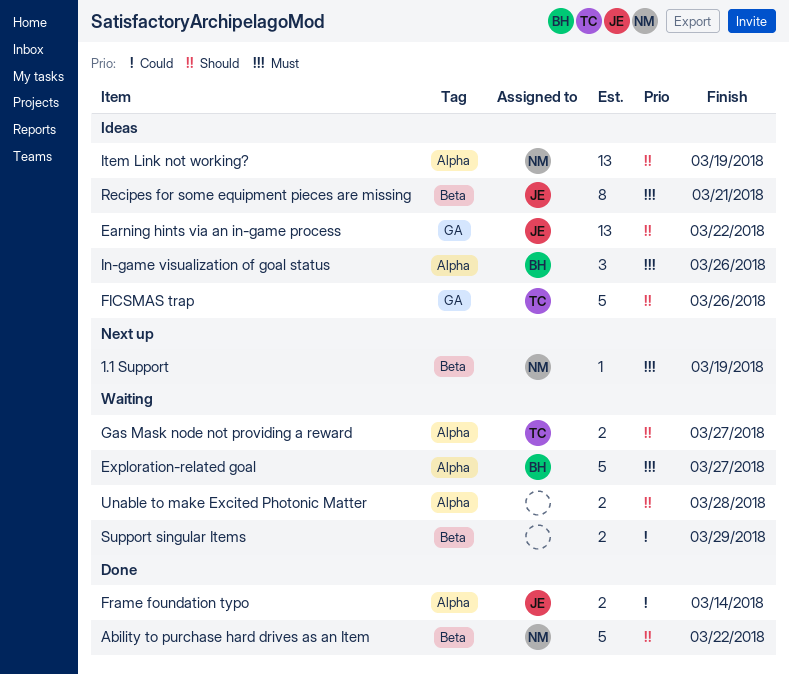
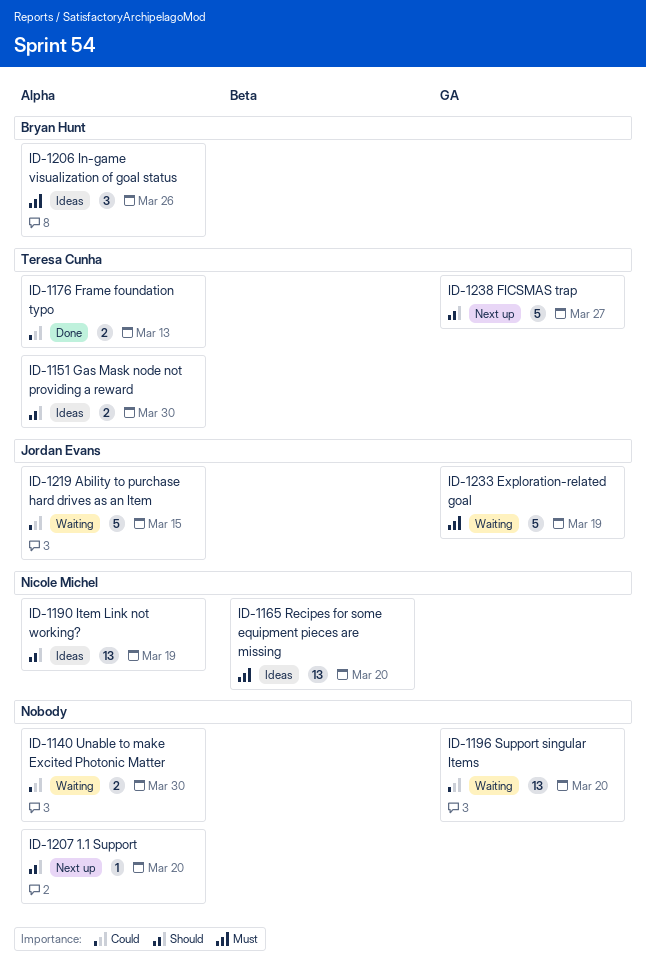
1.1 Support, owner: Nicole Michel -> none
1.1 Support, priority: Must -> Should
1.1 Support, label: Beta -> Alpha
1.1 Support, due: Mar 19 -> Mar 20
Ability to purchase hard drives as an Item, status: Done -> Waiting
Ability to purchase hard drives as an Item, owner: Nicole Michel -> Jordan Evans
Ability to purchase hard drives as an Item, priority: Should -> Could
Ability to purchase hard drives as an Item, label: Beta -> Alpha
Ability to purchase hard drives as an Item, due: Mar 22 -> Mar 15
Earning hints via an in-game process: present -> none
Exploration-related goal, owner: Bryan Hunt -> Jordan Evans
Exploration-related goal, label: Alpha -> GA
Exploration-related goal, due: Mar 27 -> Mar 19
FICSMAS trap, status: Ideas -> Next up
FICSMAS trap, due: Mar 26 -> Mar 27
Frame foundation typo, owner: Jordan Evans -> Teresa Cunha
Frame foundation typo, due: Mar 14 -> Mar 13
Gas Mask node not providing a reward, status: Waiting -> Ideas
Gas Mask node not providing a reward, due: Mar 27 -> Mar 30
Recipes for some equipment pieces are missing, owner: Jordan Evans -> Nicole Michel
Recipes for some equipment pieces are missing, estimate: 8 -> 13
Recipes for some equipment pieces are missing, due: Mar 21 -> Mar 20
Support singular Items, label: Beta -> GA
Support singular Items, estimate: 2 -> 13
Support singular Items, due: Mar 29 -> Mar 20
Unable to make Excited Photonic Matter, priority: Should -> Could
Unable to make Excited Photonic Matter, due: Mar 28 -> Mar 30

